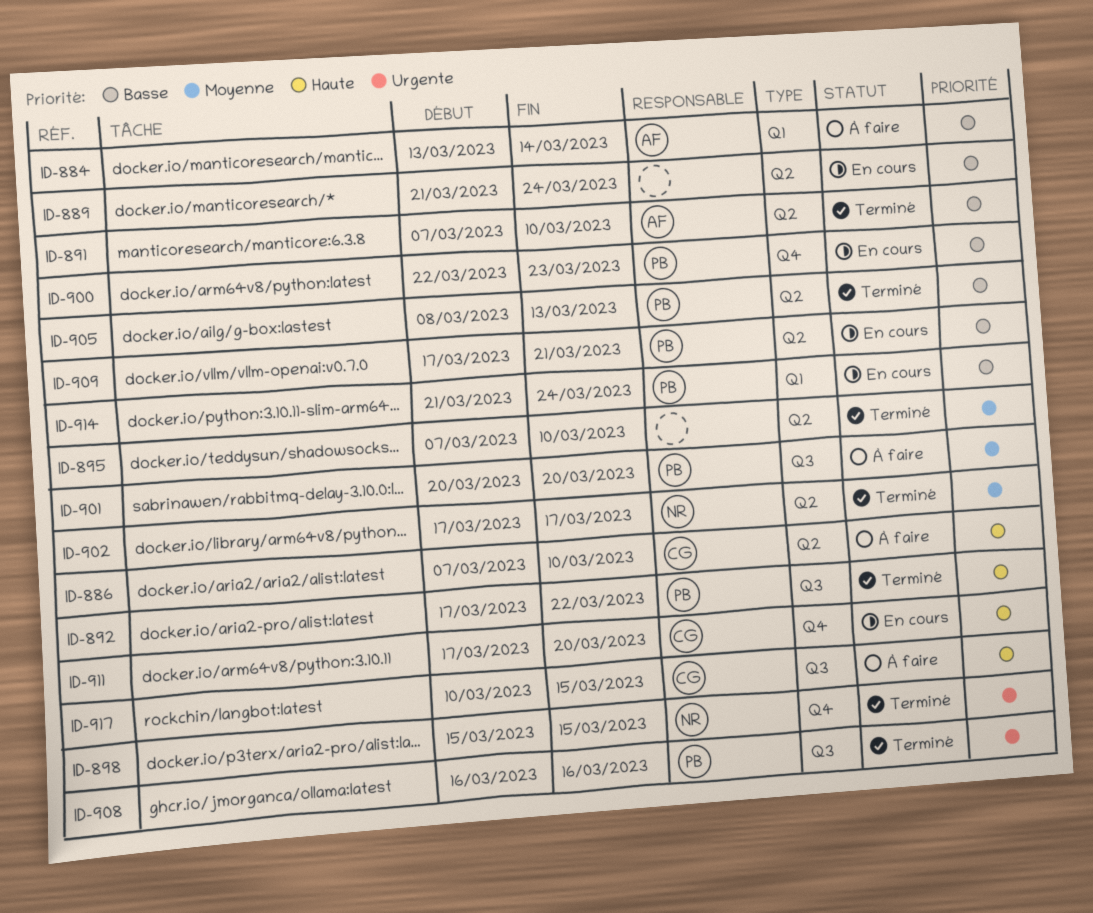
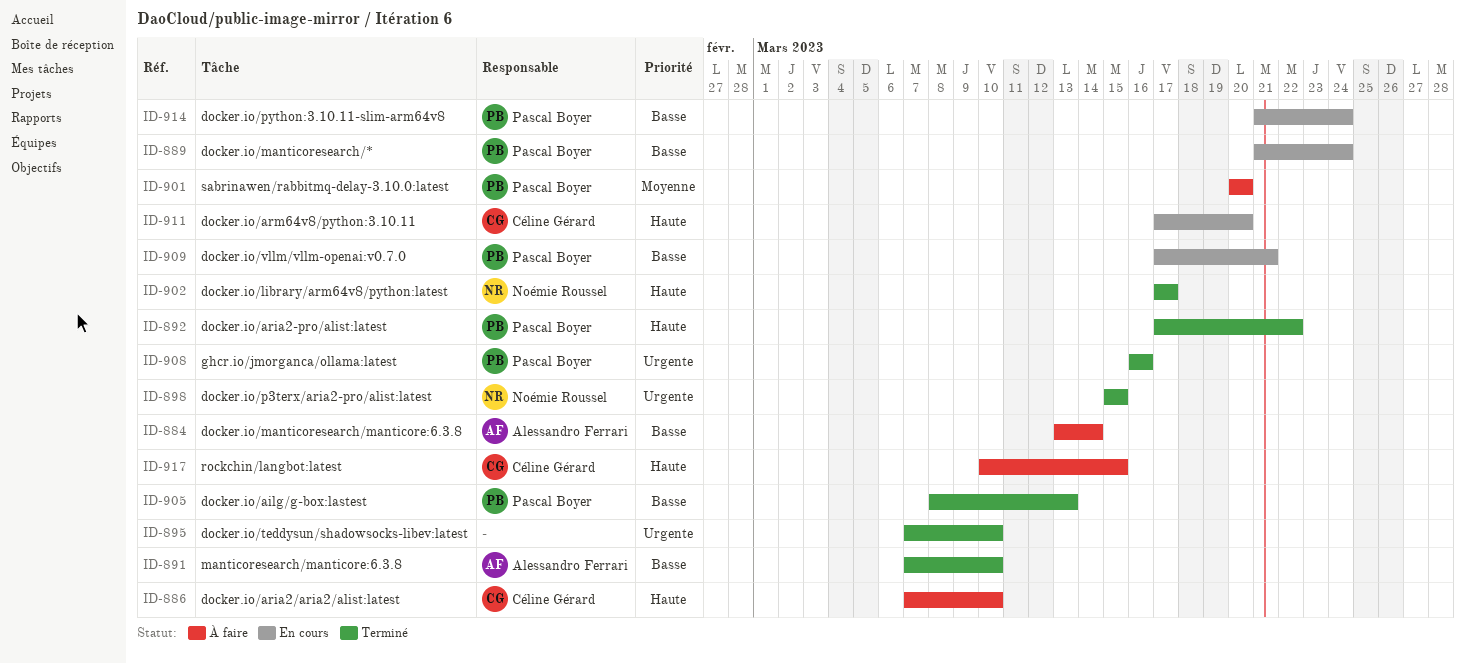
ID-889, owner: none -> Pascal Boyer
ID-895, priority: Moyenne -> Urgente
ID-900: present -> none
ID-902, priority: Moyenne -> Haute

